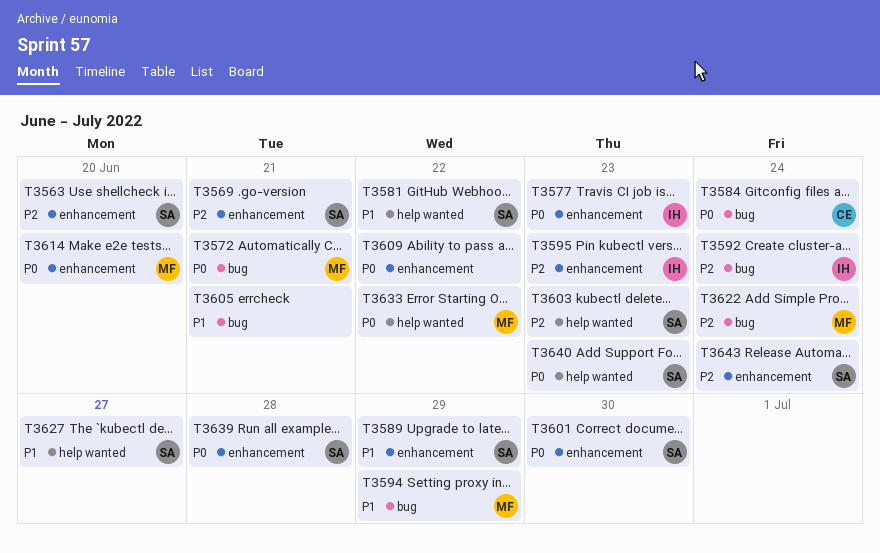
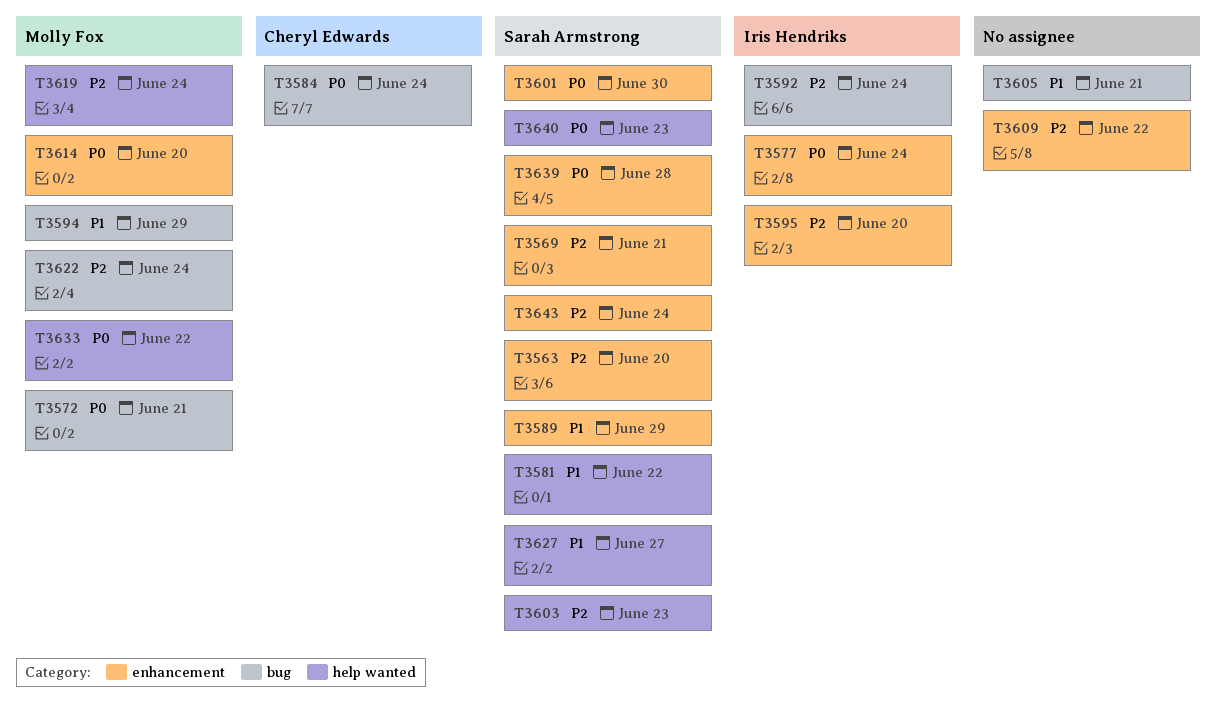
T3577, due: Jun 23 -> Jun 24
T3595, due: Jun 23 -> Jun 20
T3609, priority: P0 -> P2
T3619: none -> present

